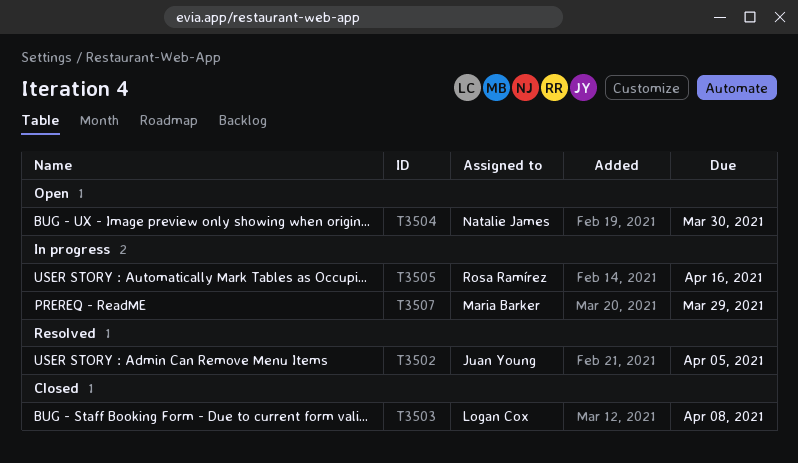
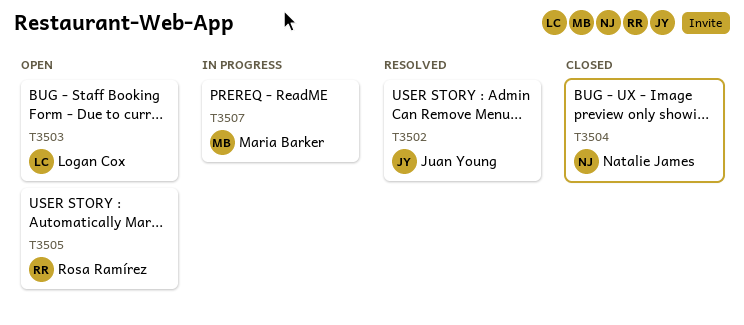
T3503, status: Closed -> Open
T3504, status: Open -> Closed
T3505, status: In progress -> Open

